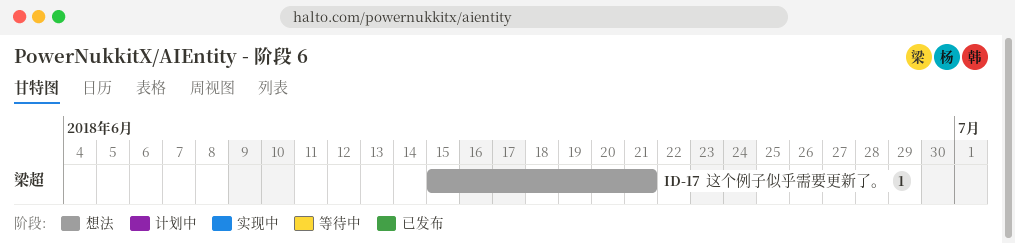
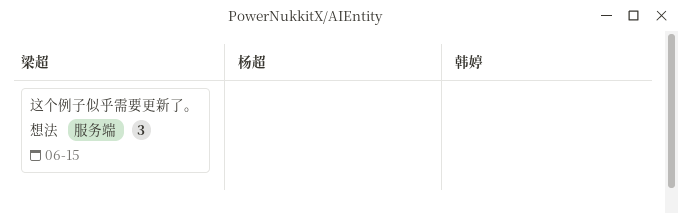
这个例子似乎需要更新了。, estimate: 1 -> 3
这个例子似乎需要更新了。, due: Jun 21 -> Jun 15

